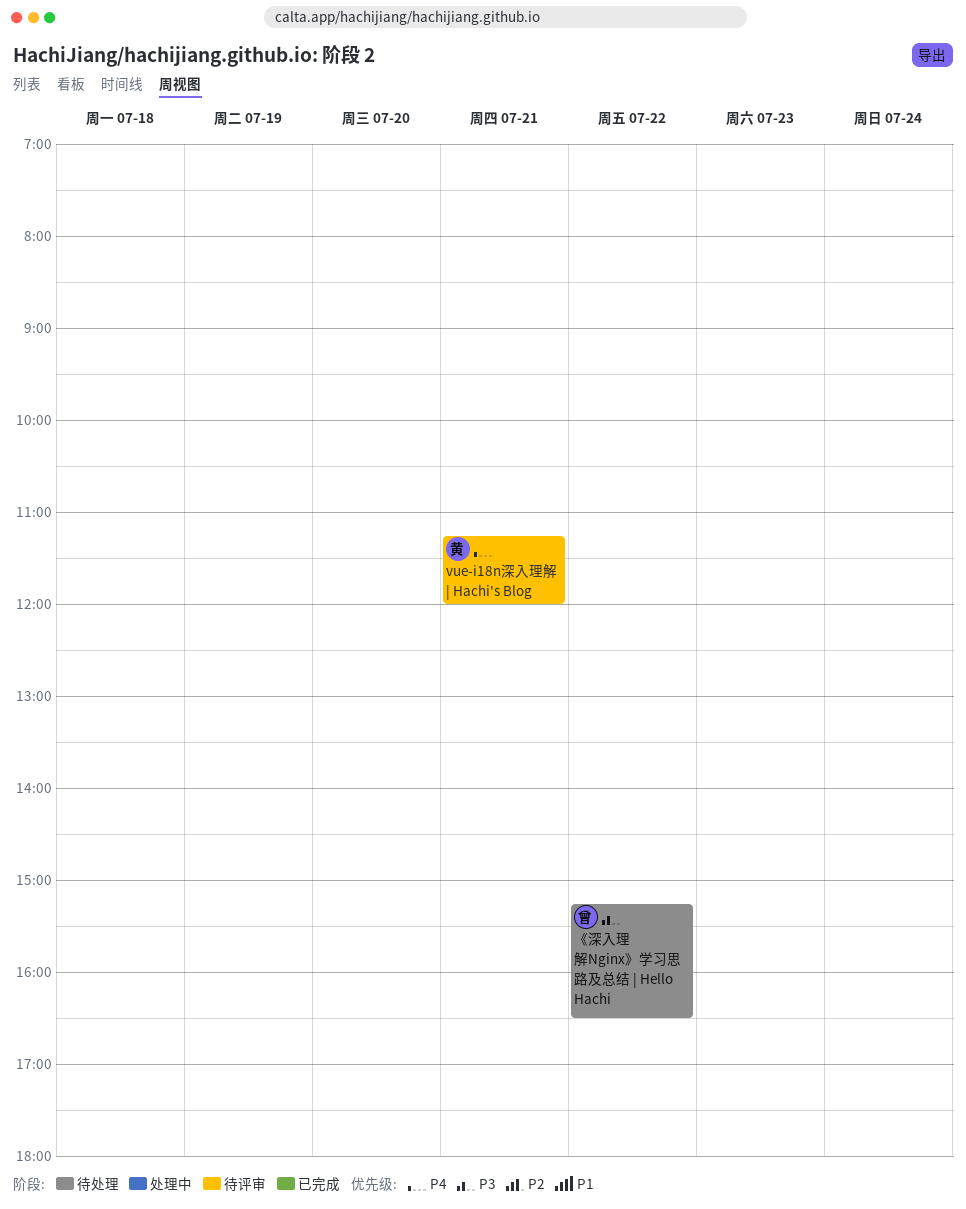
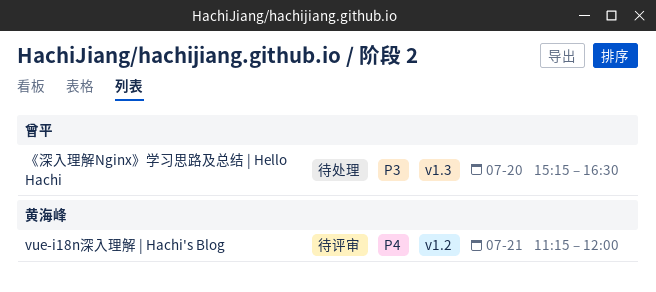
《深入理解Nginx》学习思路及总结 | Hello Hachi, day: Jul 22 -> Jul 20

